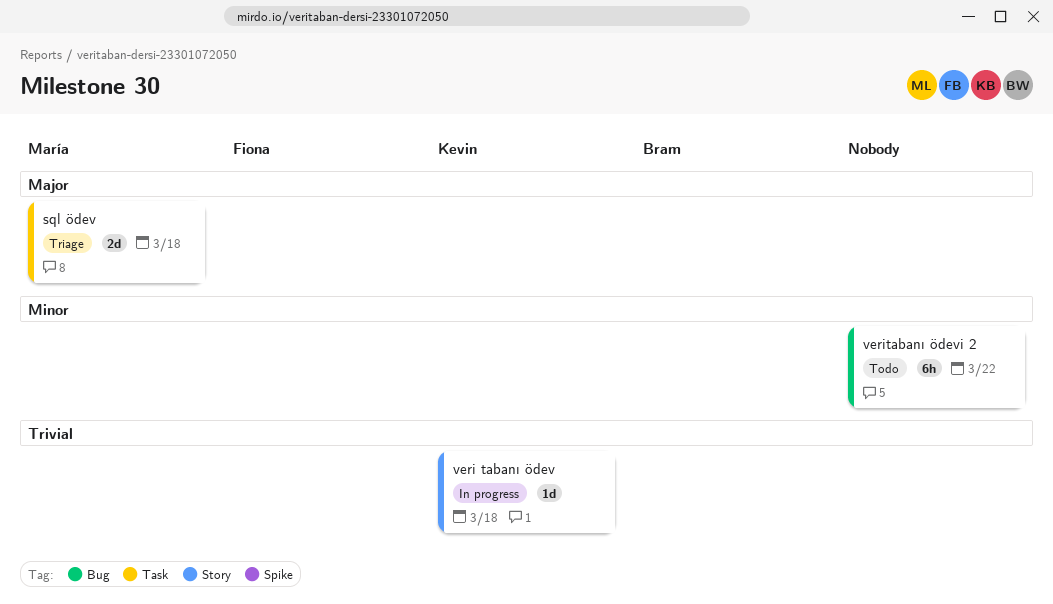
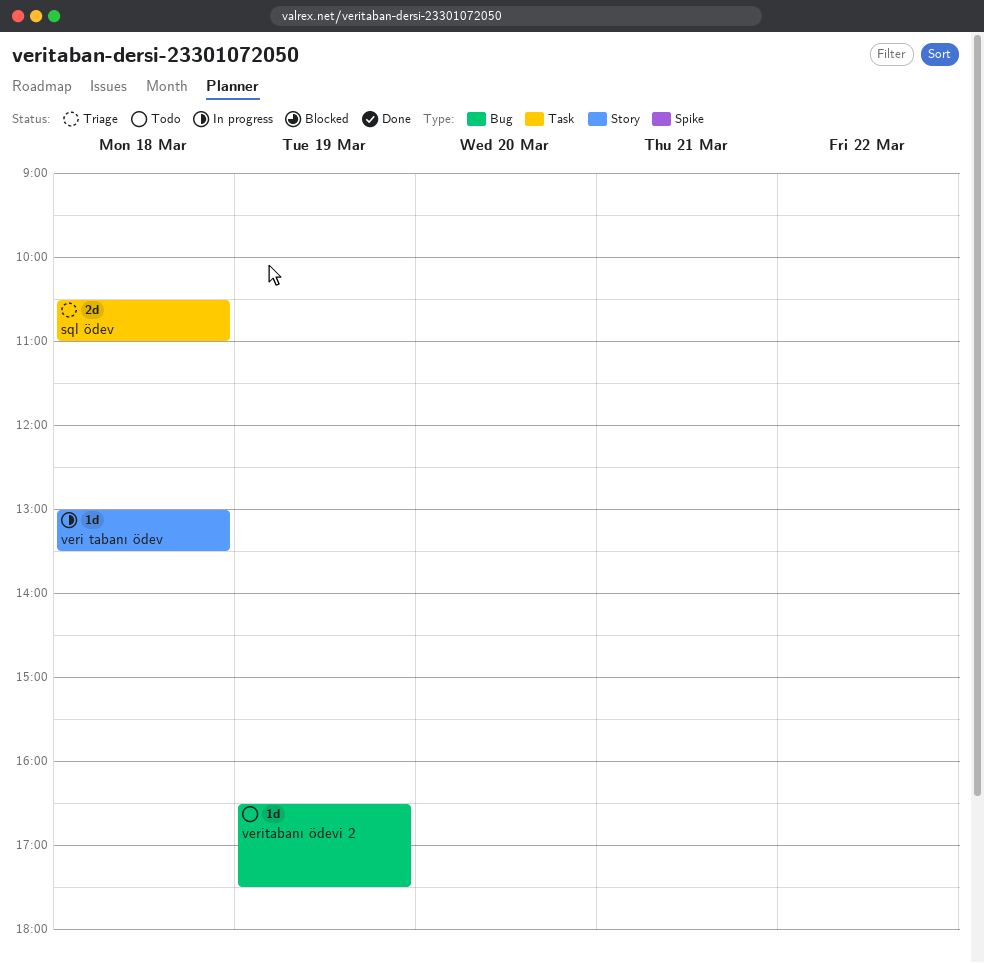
veritabanı ödevi 2, estimate: 6h -> 1d
veritabanı ödevi 2, day: Mar 22 -> Mar 19

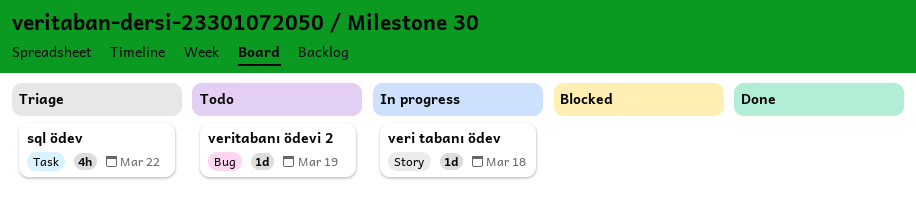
sql ödev, estimate: 2d -> 4h
sql ödev, day: Mar 18 -> Mar 22

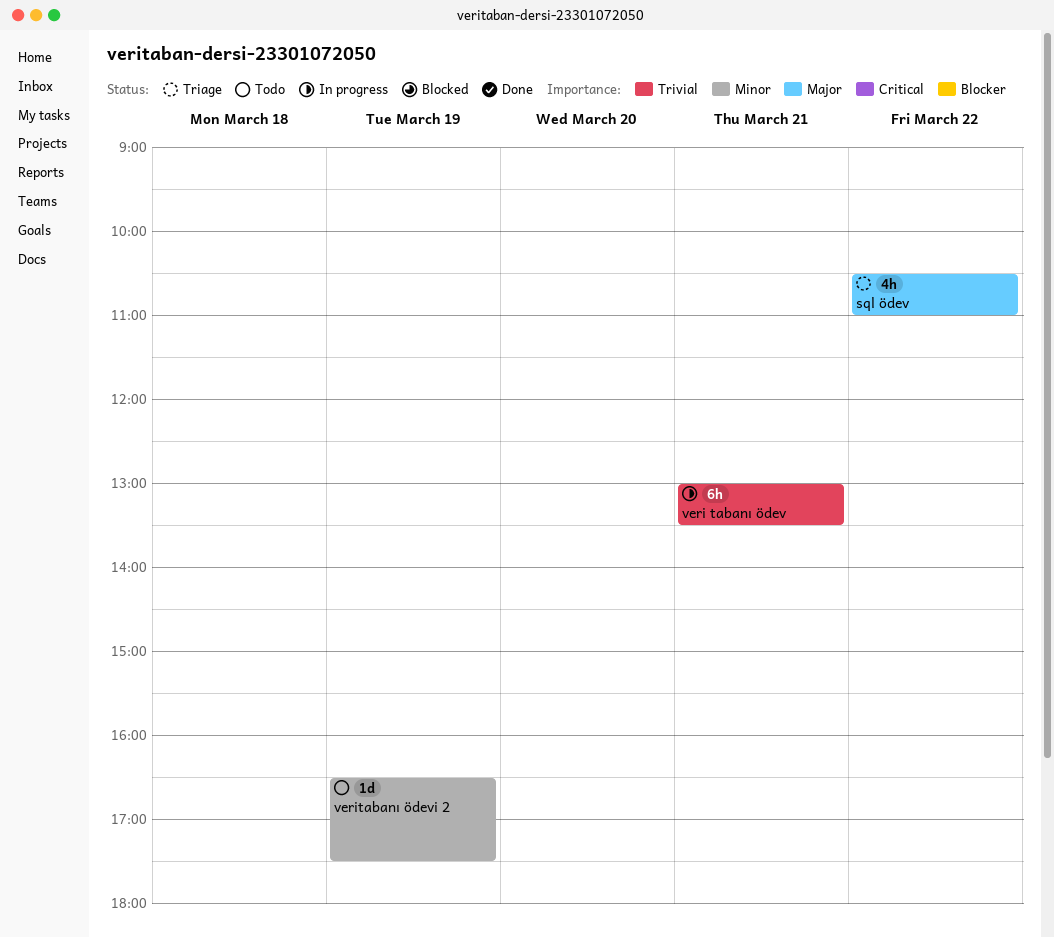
veri tabanı ödev, estimate: 1d -> 6h
veri tabanı ödev, day: Mar 18 -> Mar 21

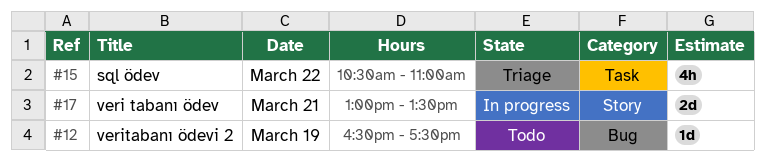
veri tabanı ödev, estimate: 6h -> 2d

